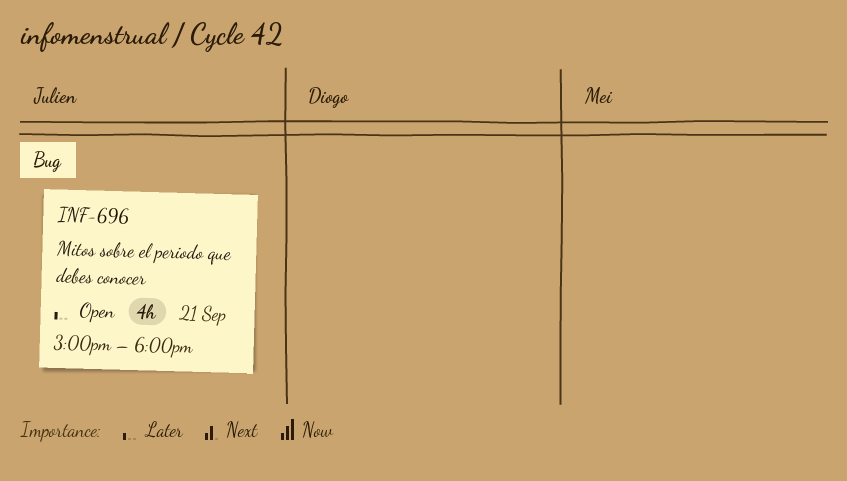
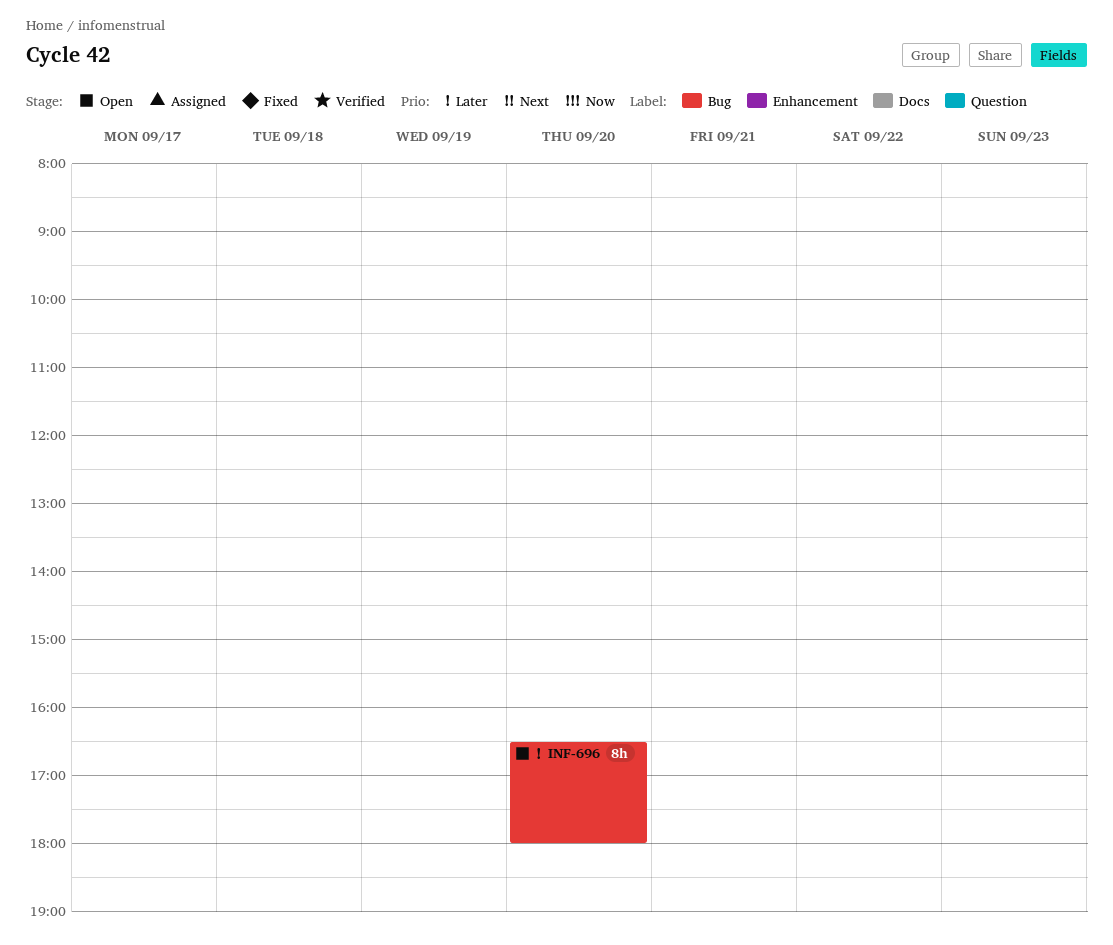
INF-696, estimate: 4h -> 8h
INF-696, day: Sep 21 -> Sep 20
INF-696, begins: 15:00 -> 16:30

